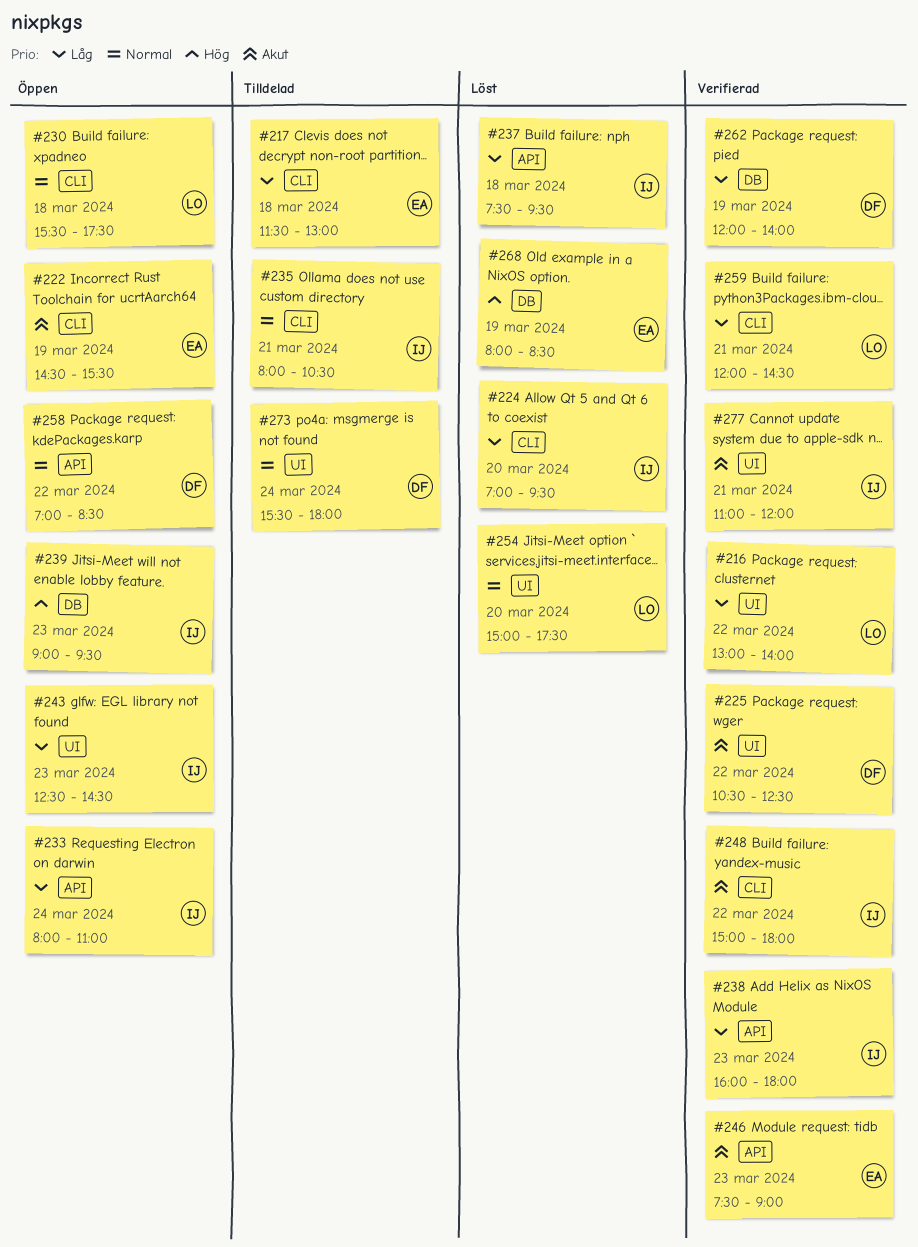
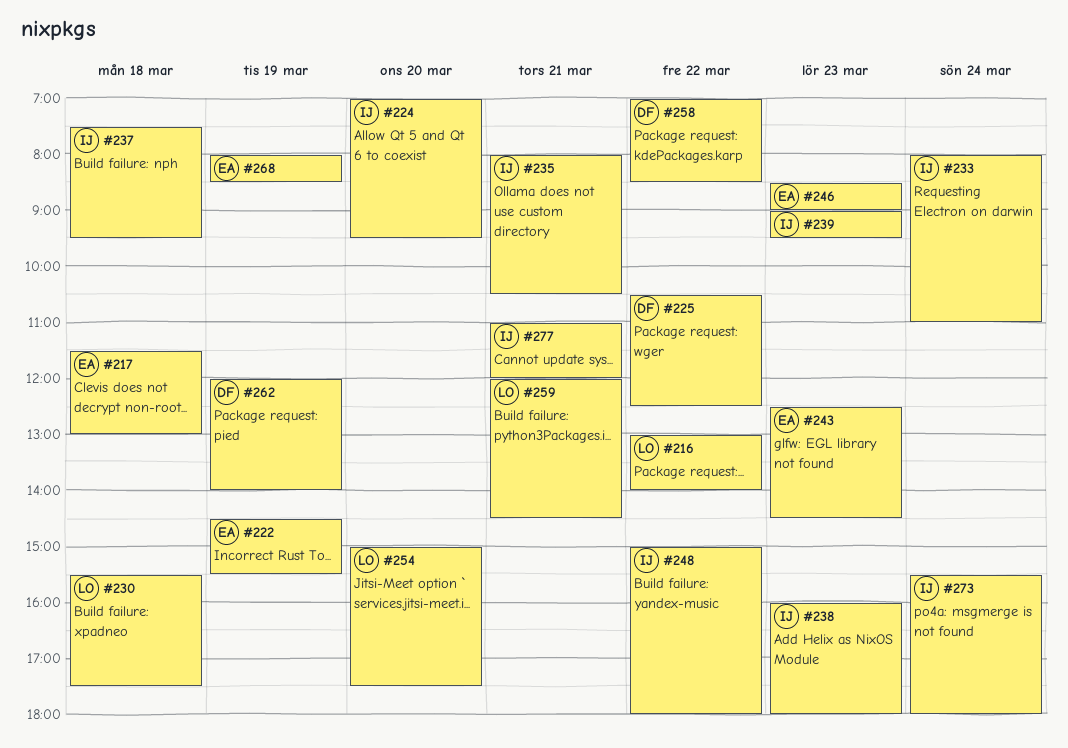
#243, owner: IJ -> EA
#246, begins: 07:30 -> 08:30
#273, owner: DF -> IJ

